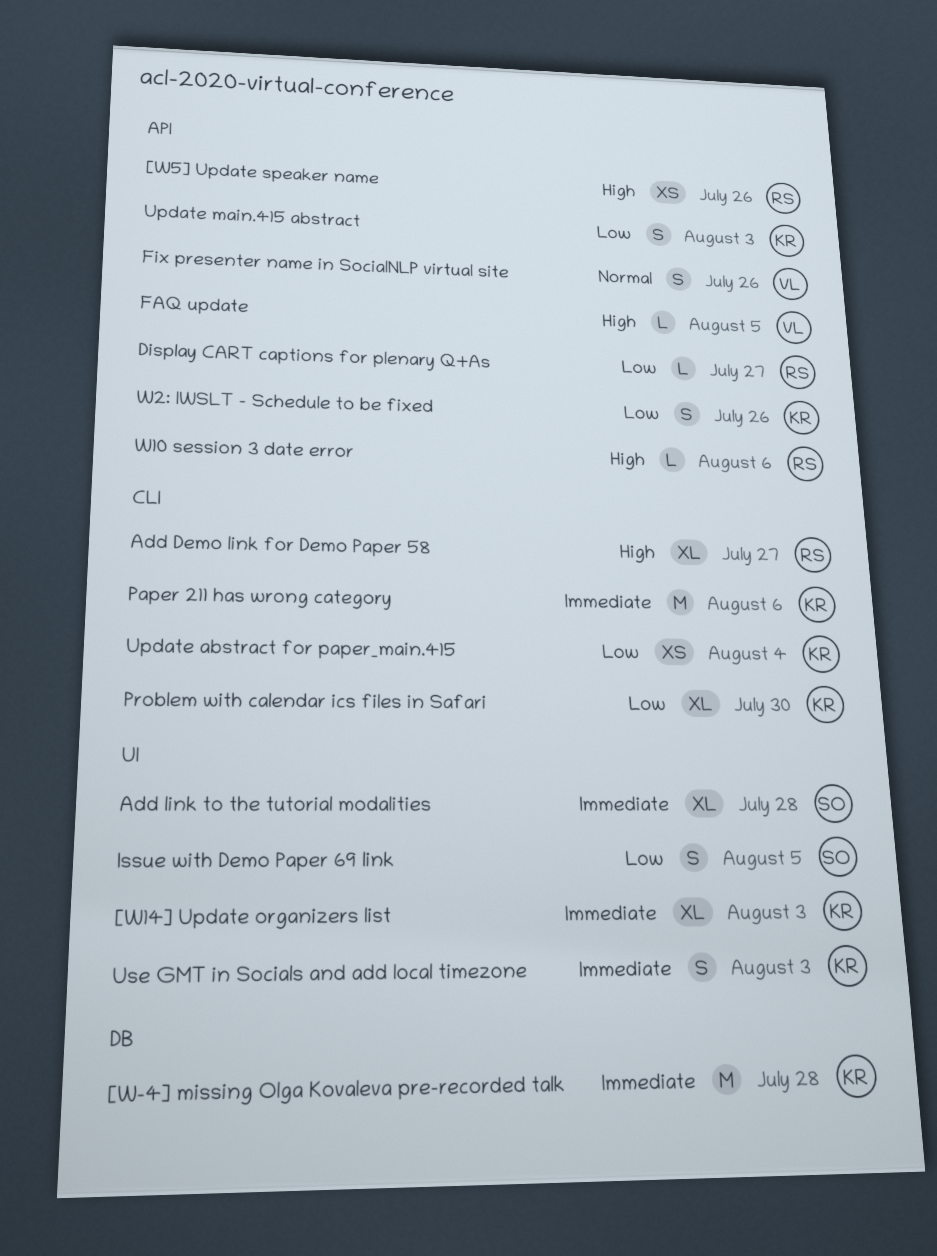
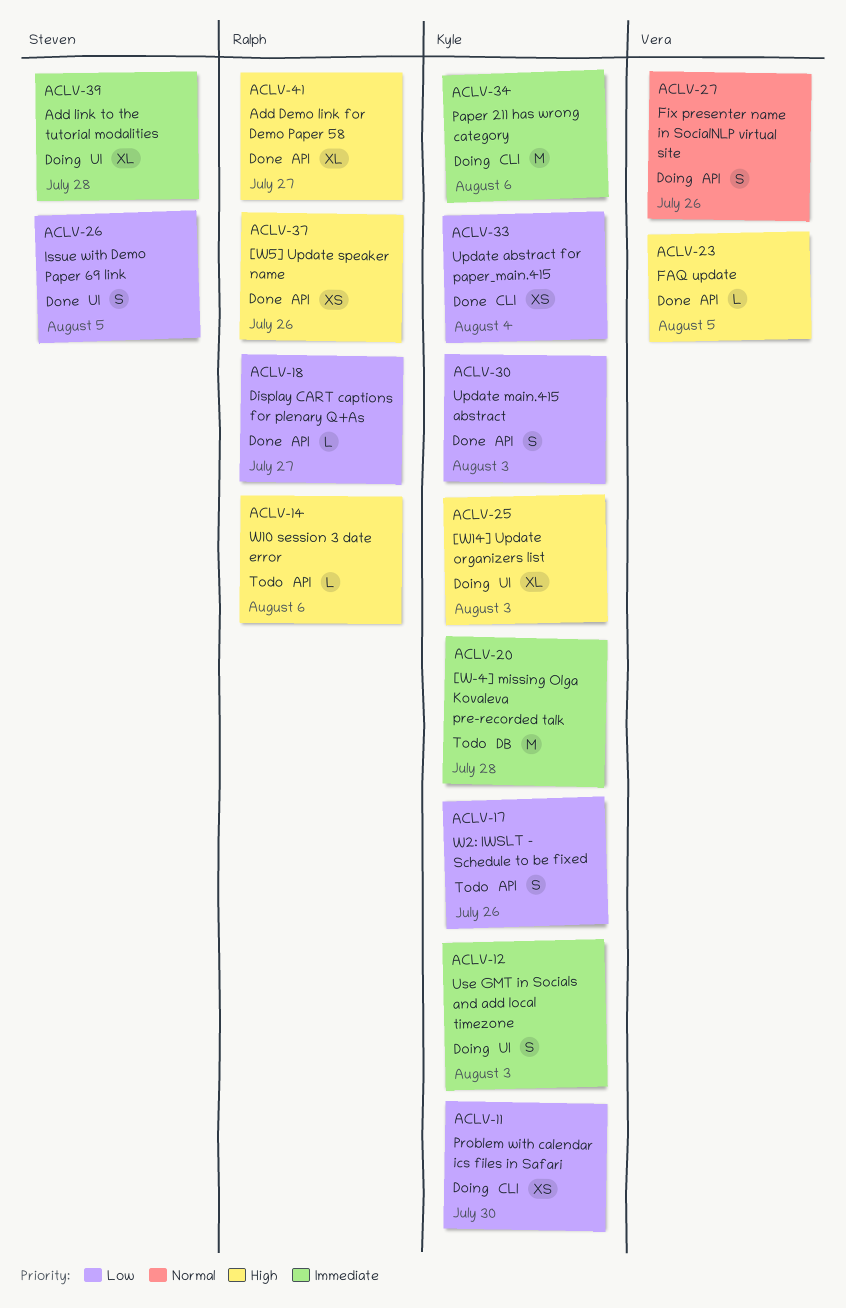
[W14] Update organizers list, priority: Immediate -> High
Add Demo link for Demo Paper 58, label: CLI -> API
Problem with calendar ics files in Safari, estimate: XL -> XS

